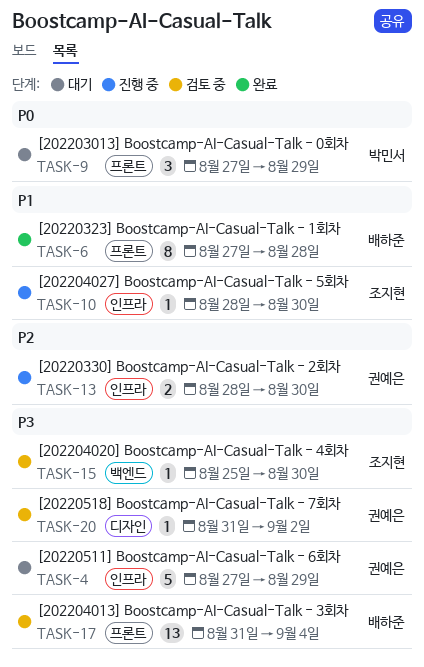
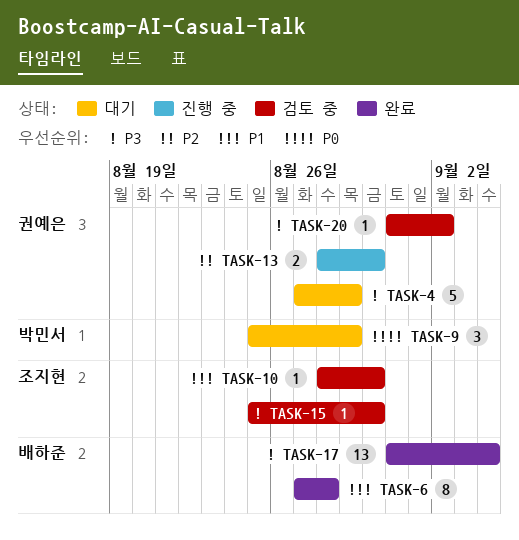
TASK-9, start: Aug 27 -> Aug 25
TASK-10, status: 진행 중 -> 검토 중
TASK-17, status: 검토 중 -> 완료

